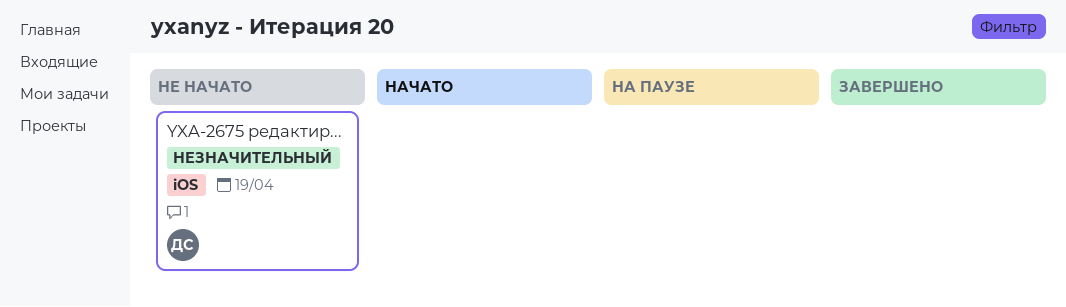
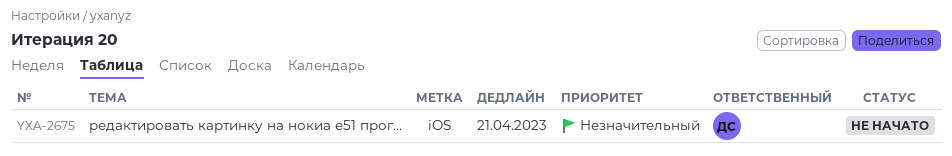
YXA-2675, due: Apr 19 -> Apr 21

